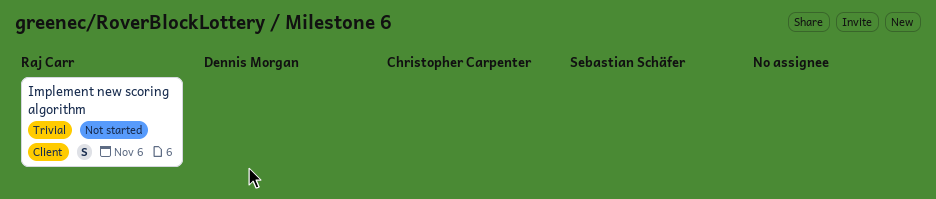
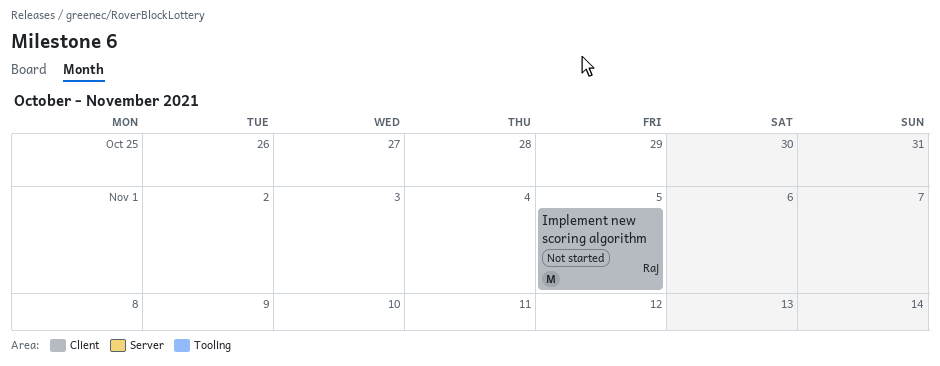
Implement new scoring algorithm, estimate: S -> M
Implement new scoring algorithm, due: Nov 6 -> Nov 5

